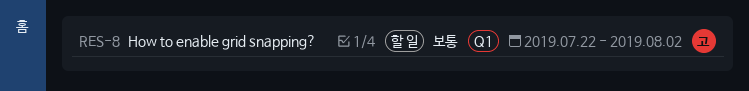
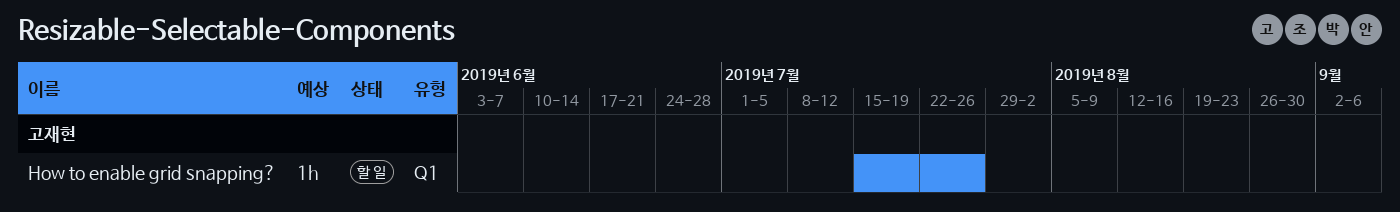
How to enable grid snapping?, start: Jul 22 -> Jul 15
How to enable grid snapping?, due: Aug 2 -> Jul 26

